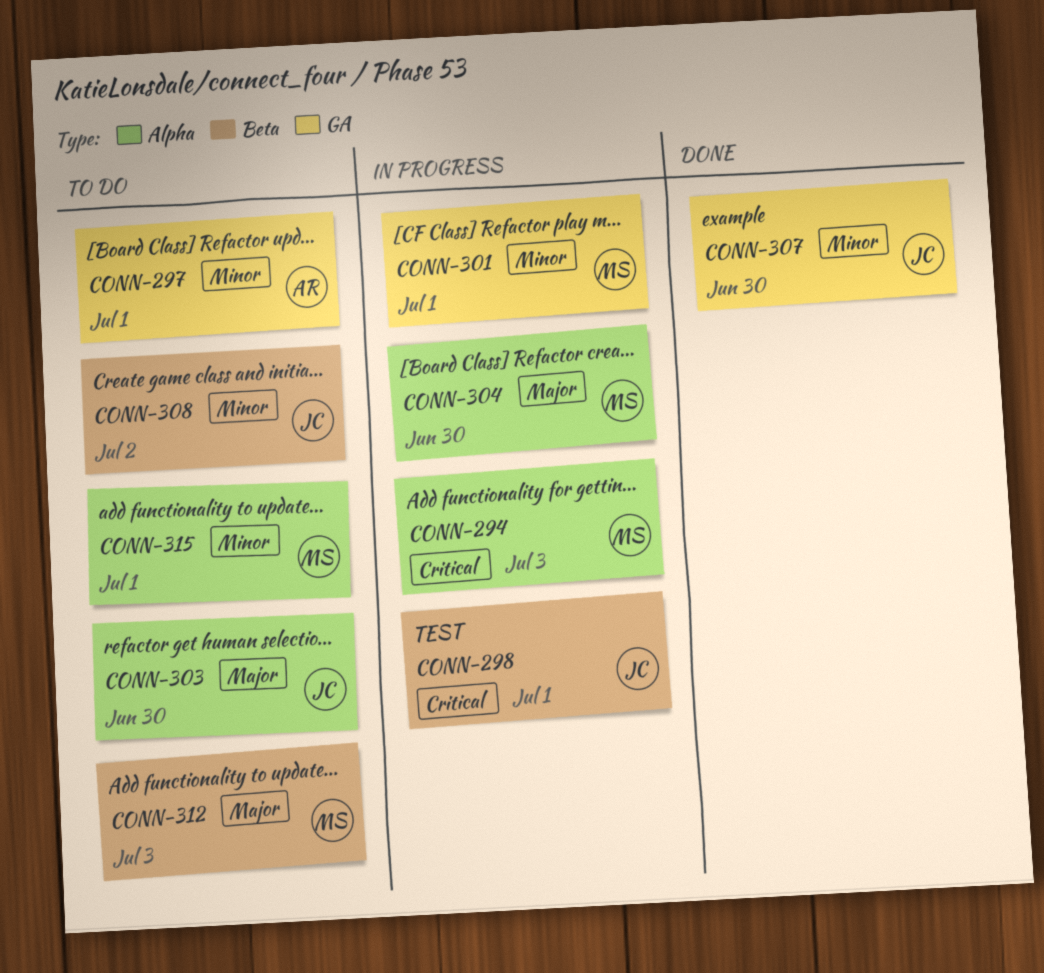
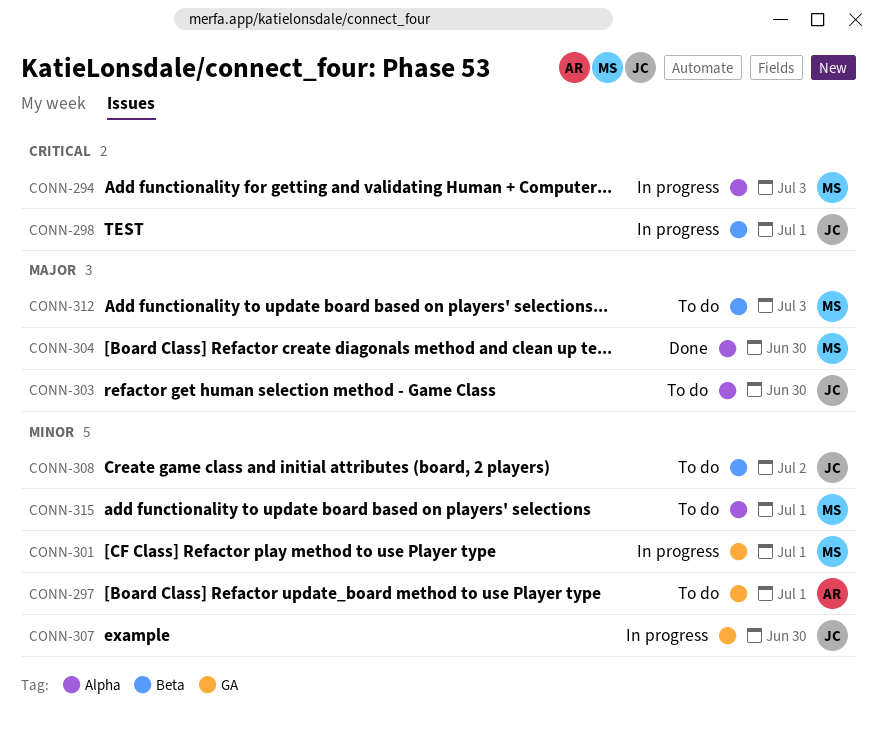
CONN-304, status: In progress -> Done
CONN-307, status: Done -> In progress

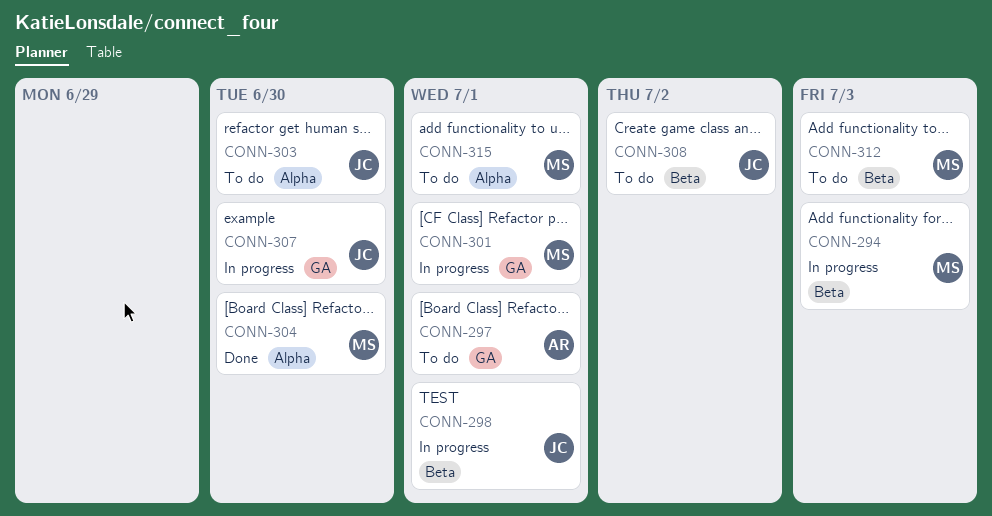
CONN-294, label: Alpha -> Beta

